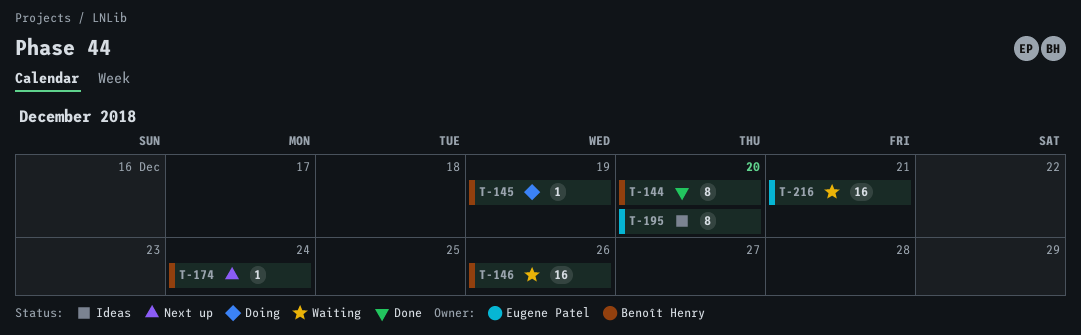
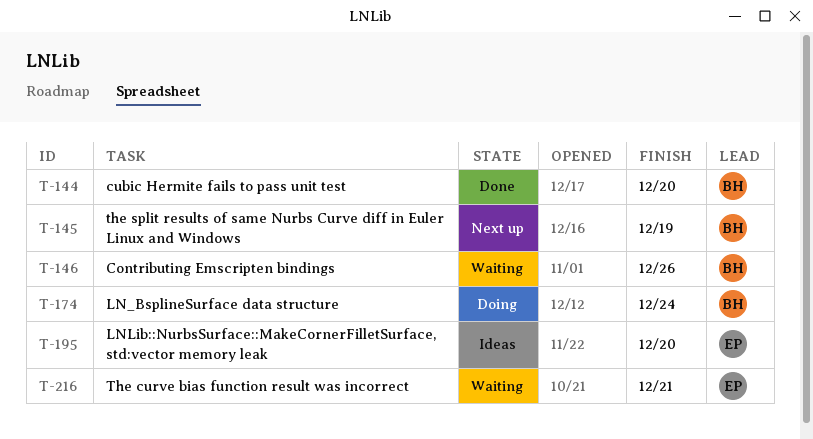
T-145, status: Doing -> Next up
T-174, status: Next up -> Doing

